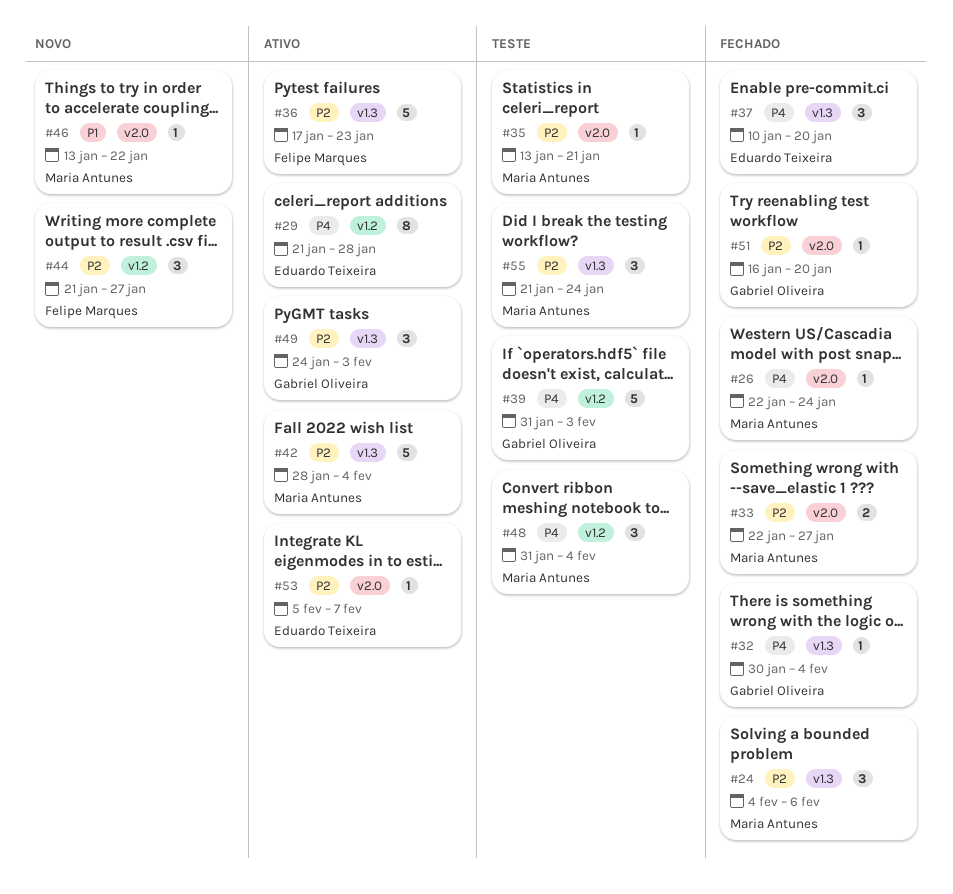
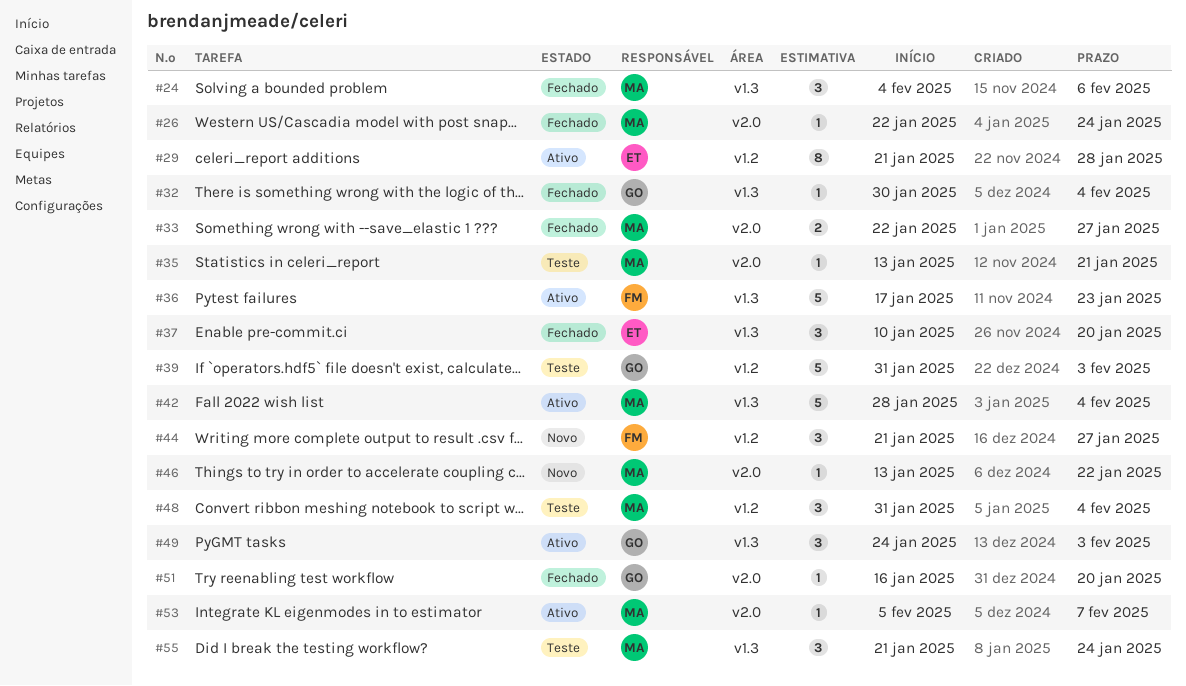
#53, owner: Eduardo Teixeira -> Maria Antunes

